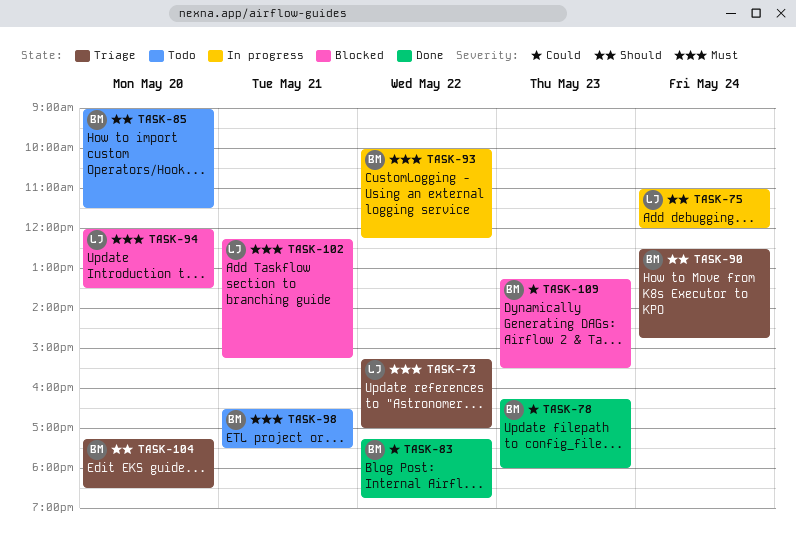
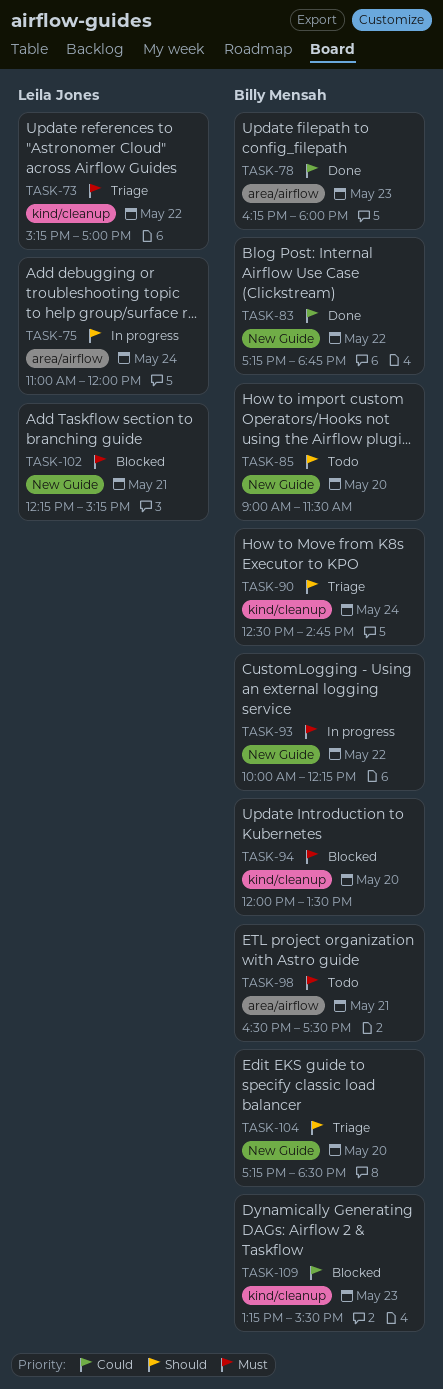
TASK-94, owner: Leila Jones -> Billy Mensah

